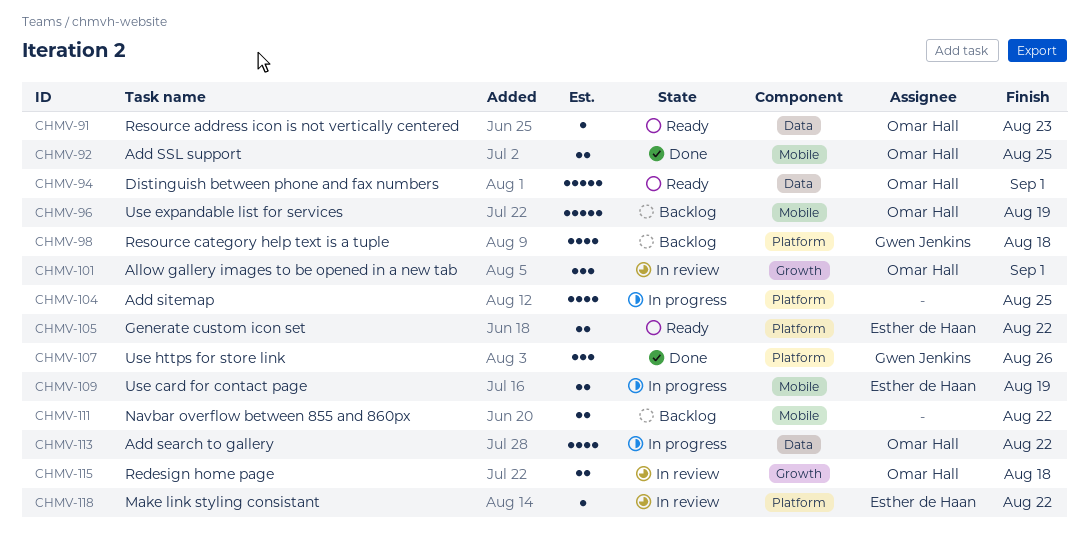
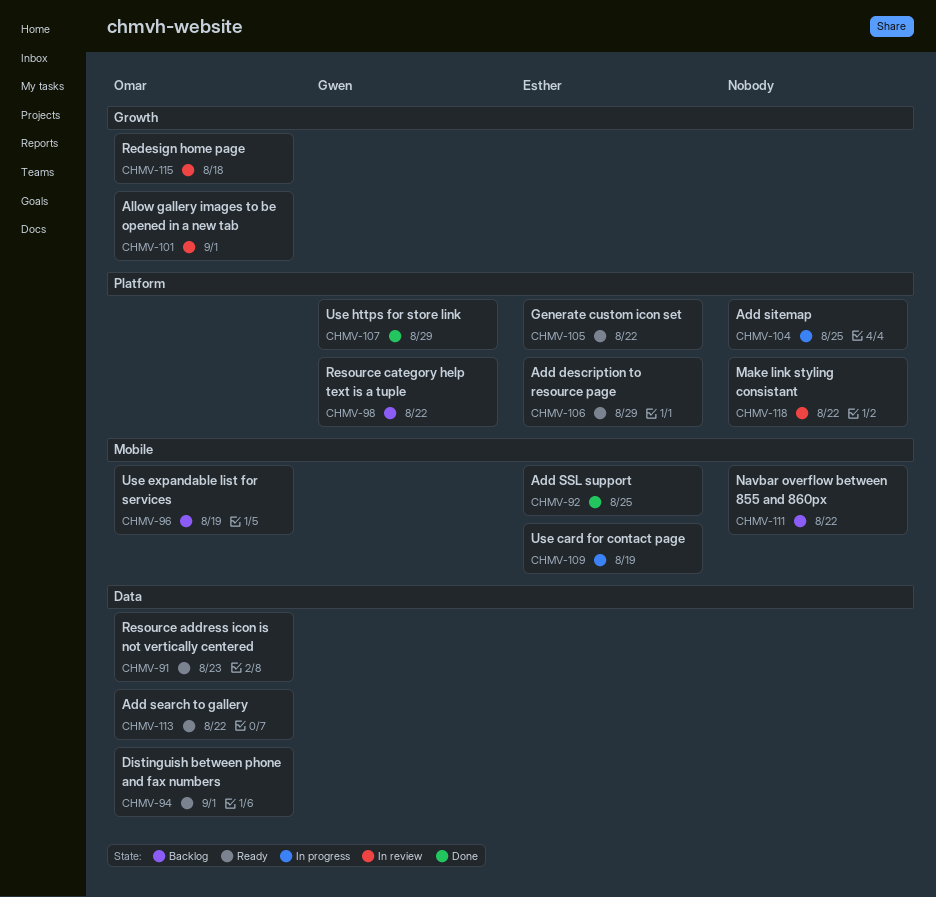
CHMV-92, owner: Omar Hall -> Esther de Haan
CHMV-98, due: Aug 18 -> Aug 22
CHMV-106: none -> present
CHMV-107, due: Aug 26 -> Aug 29
CHMV-113, status: In progress -> Ready
CHMV-118, owner: Esther de Haan -> none

